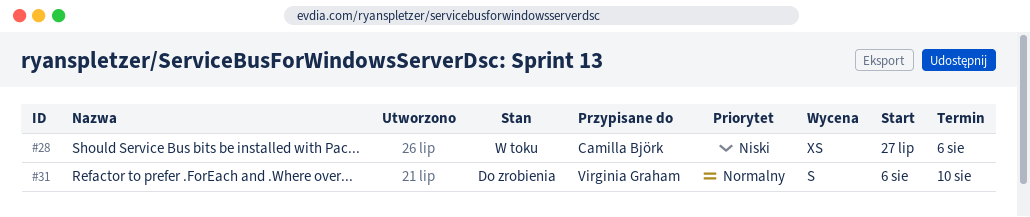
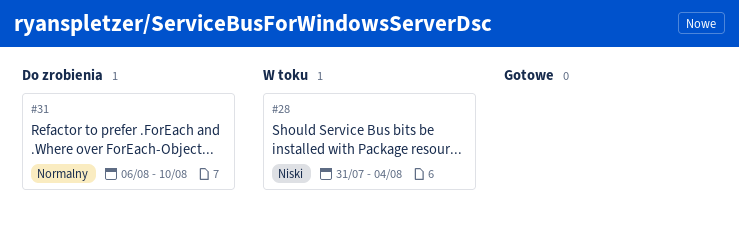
#28, start: Jul 27 -> Jul 31
#28, due: Aug 6 -> Aug 4

